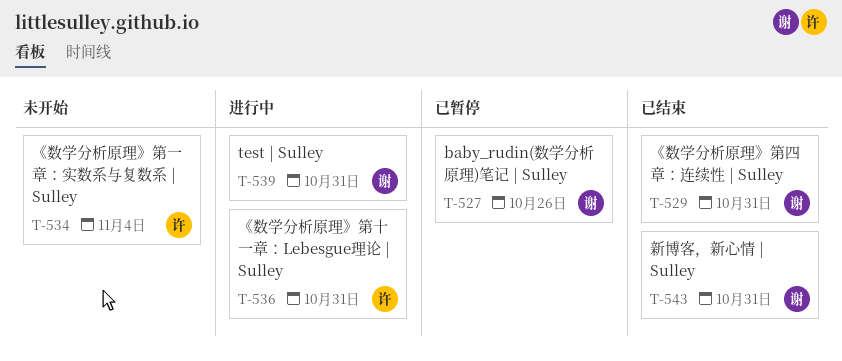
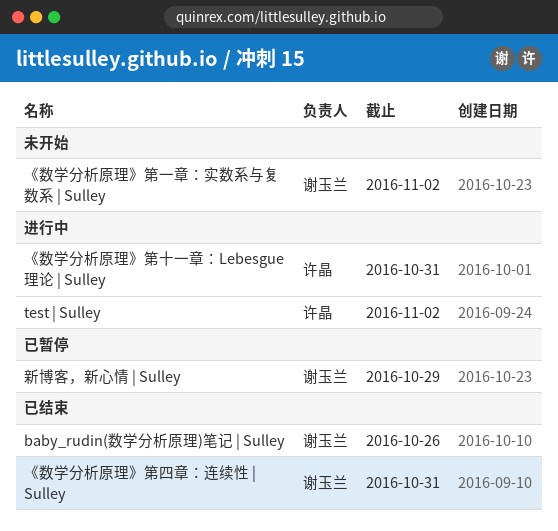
baby_rudin(数学分析原理)笔记 | Sulley, status: 已暂停 -> 已结束
test | Sulley, owner: 谢玉兰 -> 许晶
test | Sulley, due: Oct 31 -> Nov 2
《数学分析原理》第一章：实数系与复数系 | Sulley, owner: 许晶 -> 谢玉兰
《数学分析原理》第一章：实数系与复数系 | Sulley, due: Nov 4 -> Nov 2
新博客，新心情 | Sulley, status: 已结束 -> 已暂停
新博客，新心情 | Sulley, due: Oct 31 -> Oct 29

